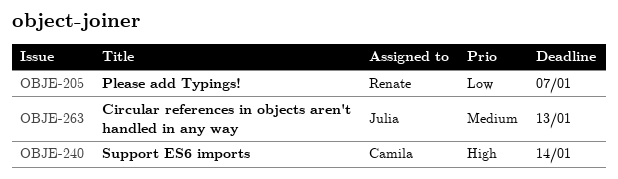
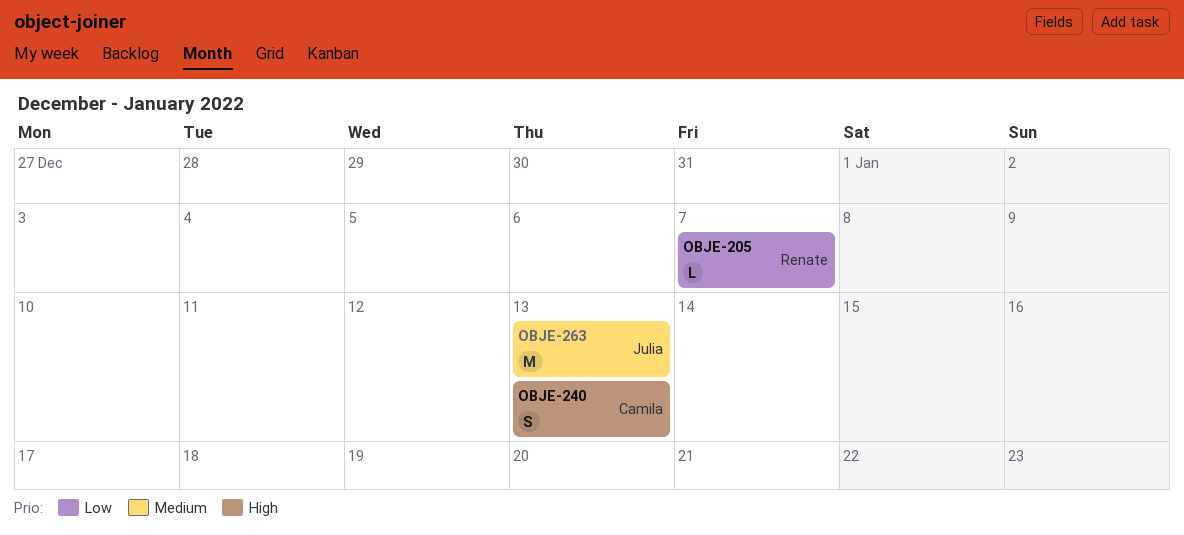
OBJE-240, due: Jan 14 -> Jan 13

